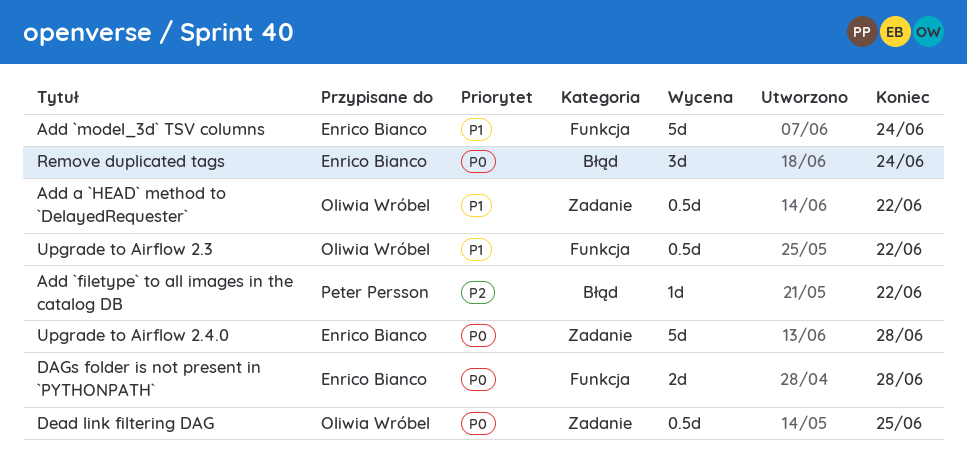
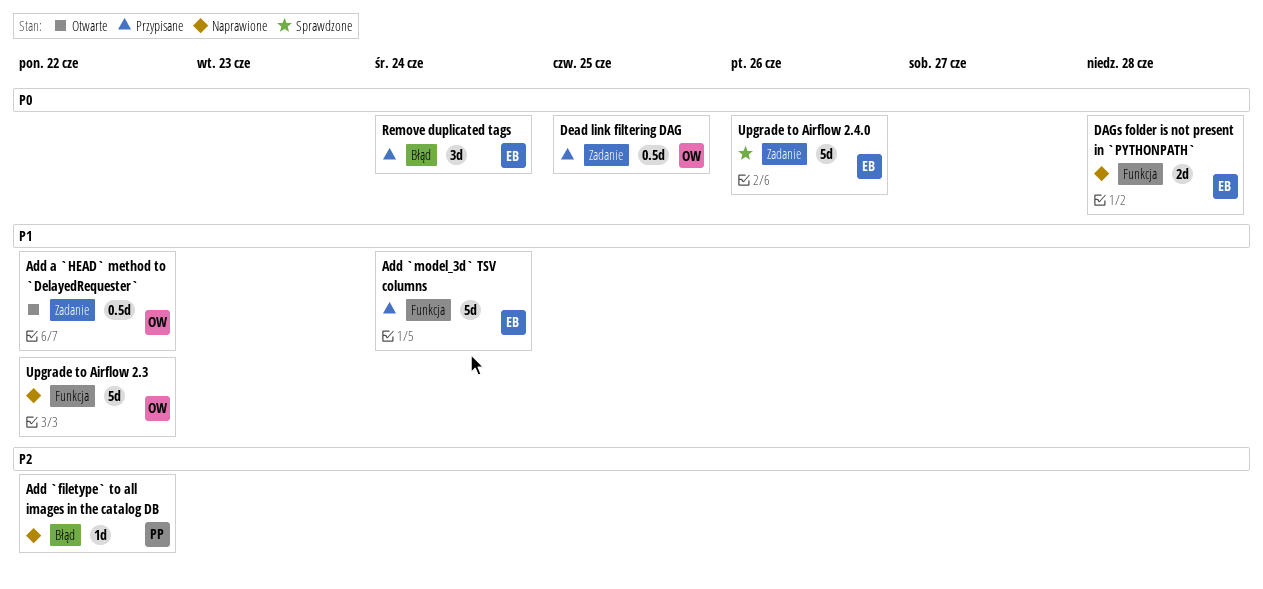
Upgrade to Airflow 2.3, estimate: 0.5d -> 5d
Upgrade to Airflow 2.4.0, due: Jun 28 -> Jun 26

